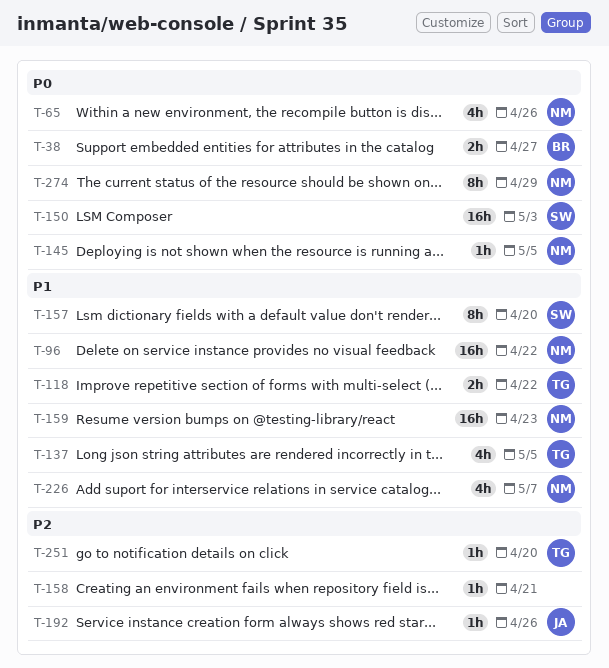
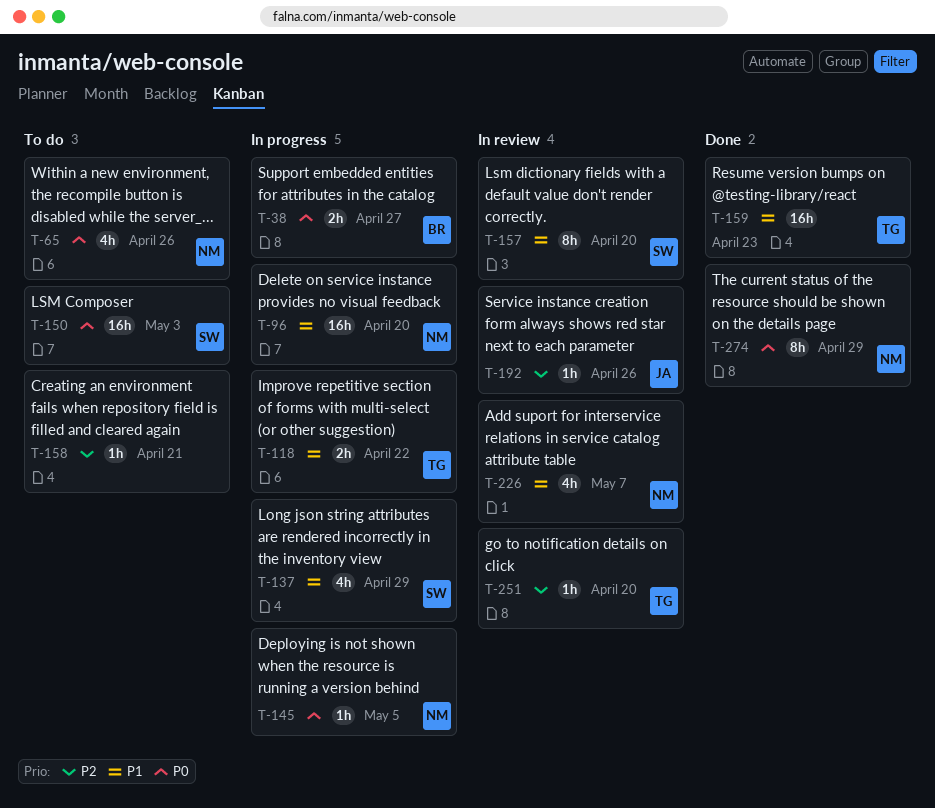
T-96, due: Apr 22 -> Apr 20
T-137, owner: TG -> SW
T-137, due: May 5 -> Apr 29
T-159, owner: NM -> TG

